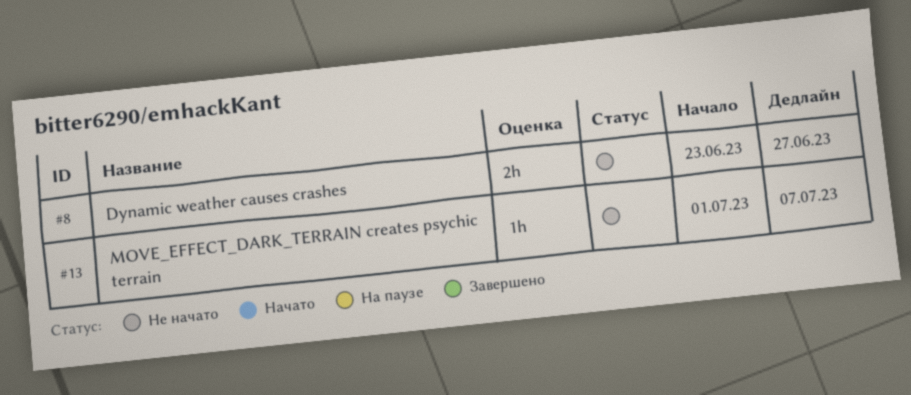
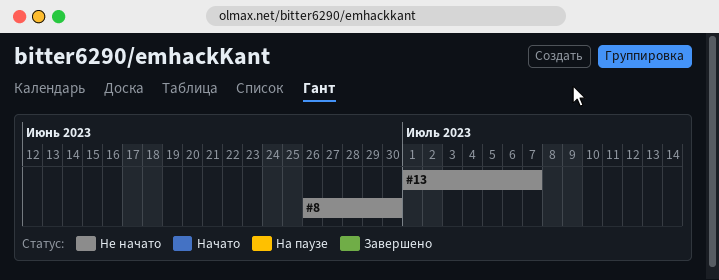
#8, start: Jun 23 -> Jun 26
#8, due: Jun 27 -> Jun 30

